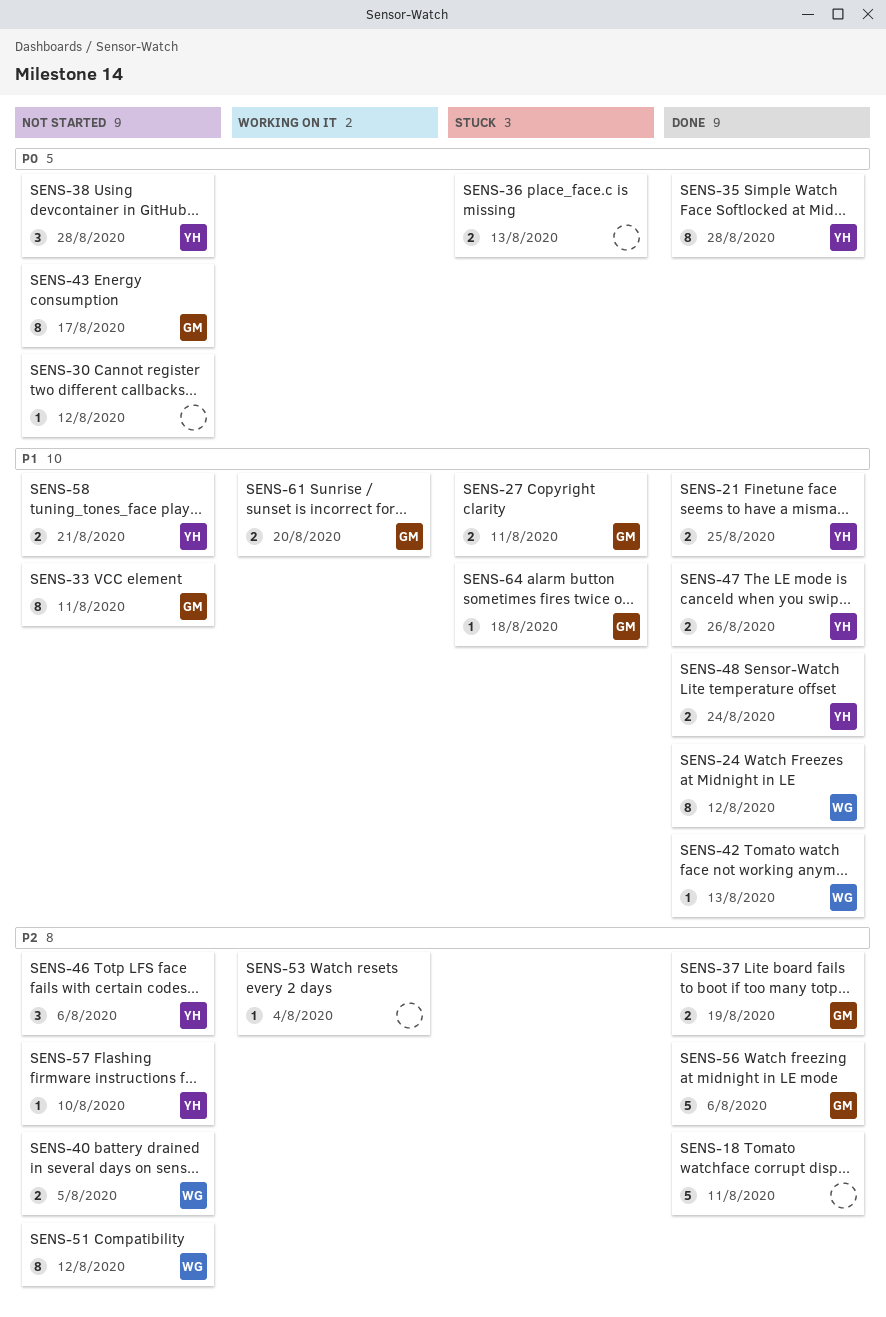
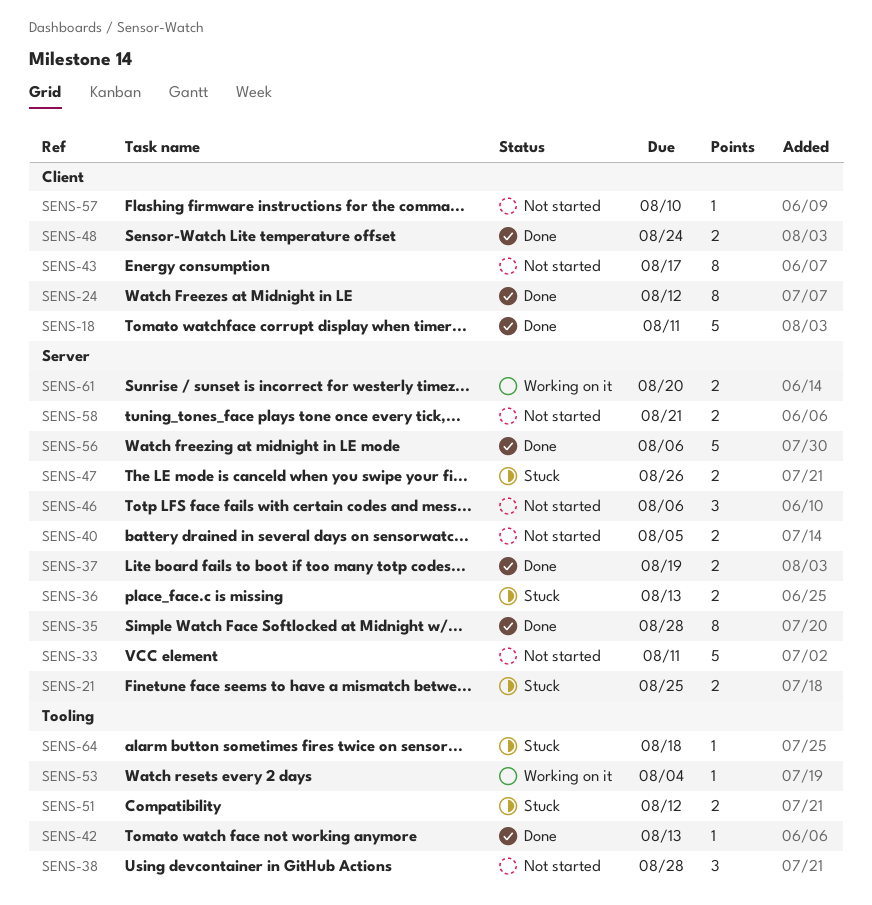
SENS-21, status: Done -> Stuck
SENS-27: present -> none
SENS-30: present -> none
SENS-33, estimate: 8 -> 5
SENS-47, status: Done -> Stuck
SENS-51, status: Not started -> Stuck
SENS-51, estimate: 8 -> 2

